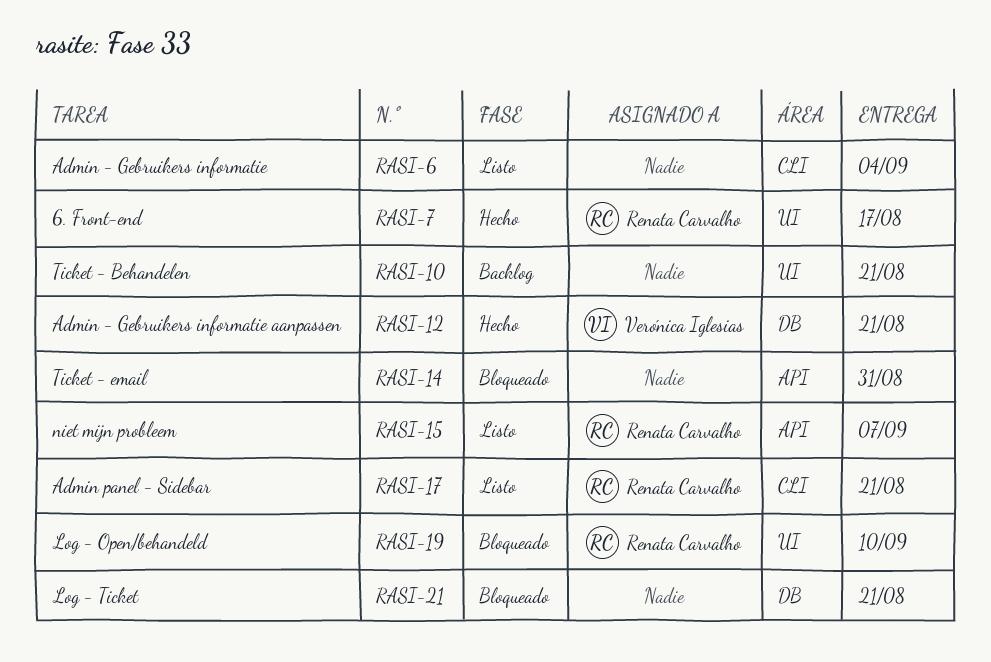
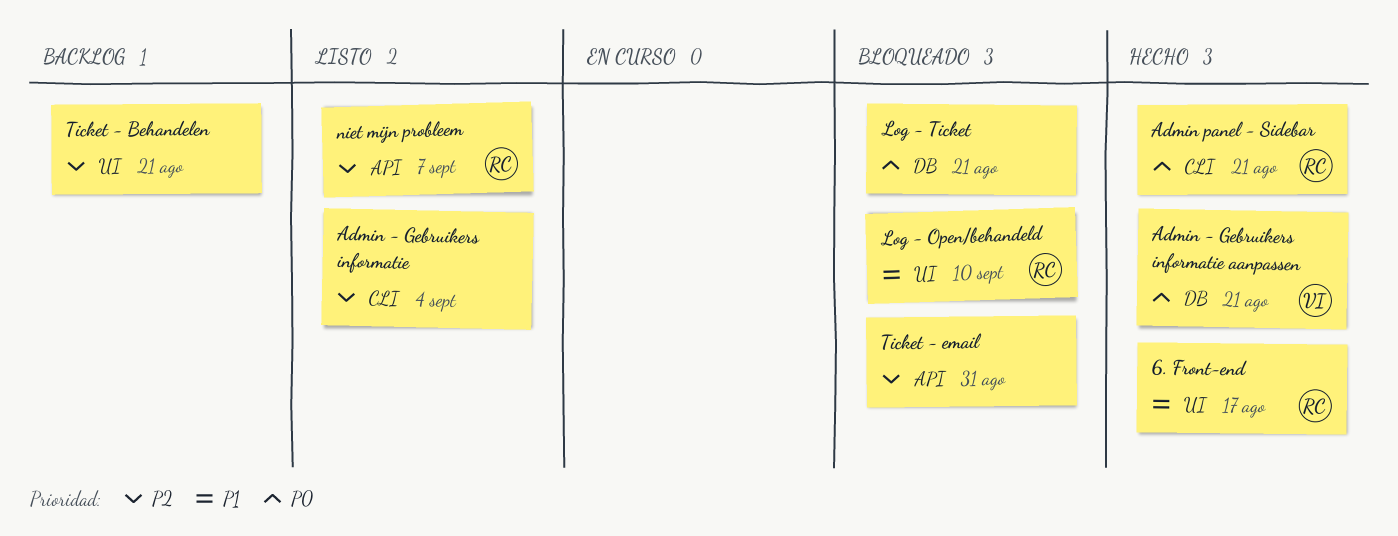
Admin panel - Sidebar, status: Listo -> Hecho

